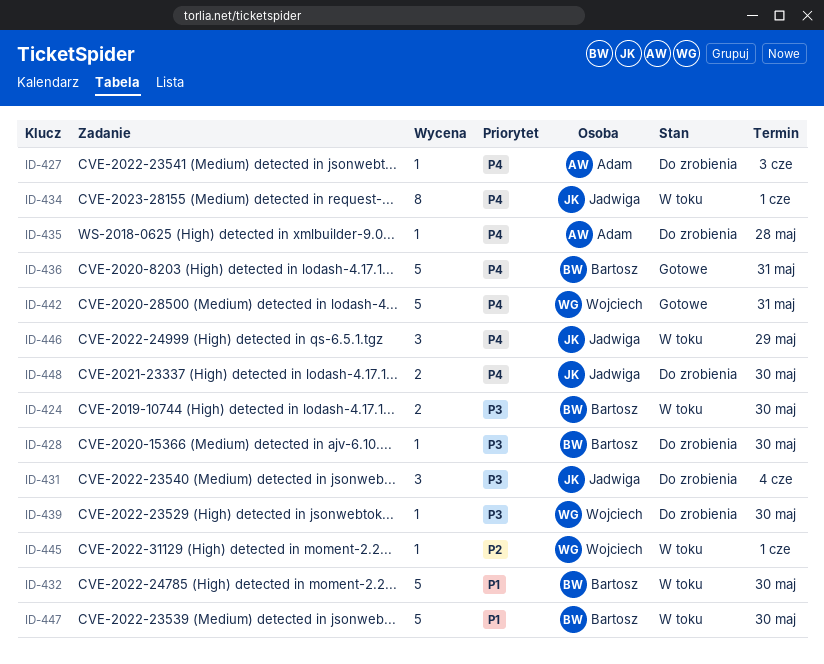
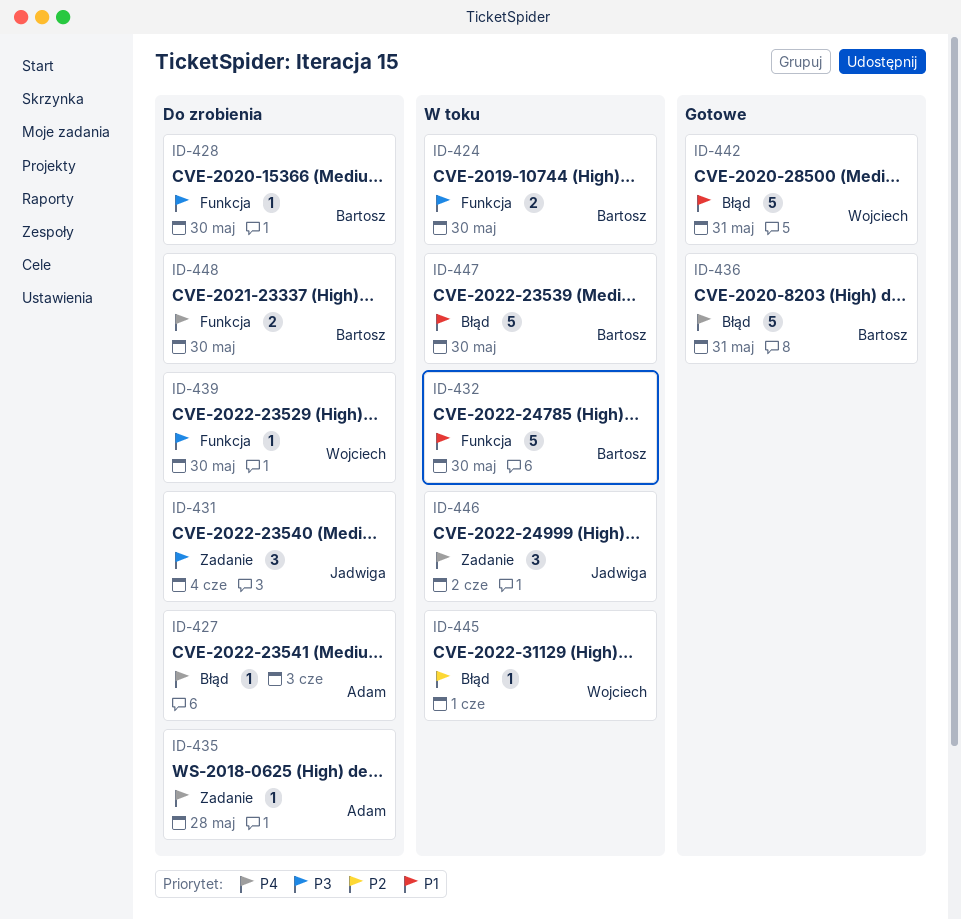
ID-434: present -> none
ID-442, priority: P4 -> P1
ID-446, due: May 29 -> Jun 2
ID-448, owner: Jadwiga -> Bartosz

